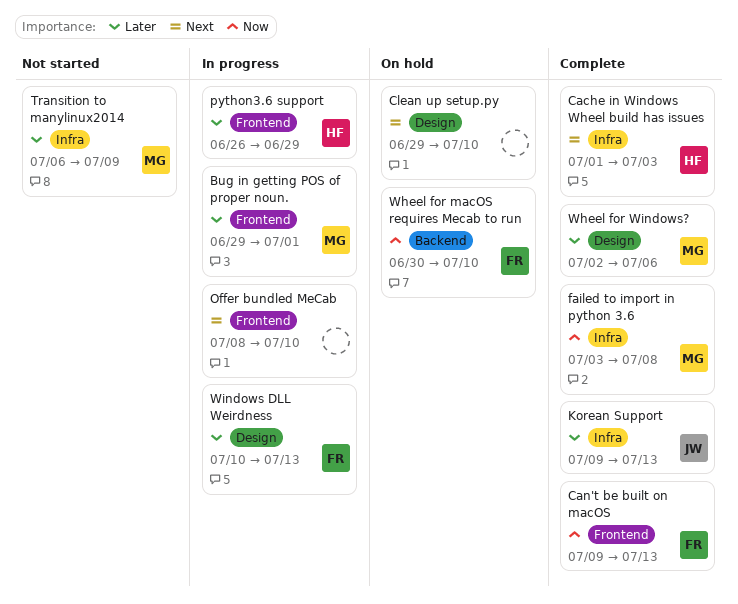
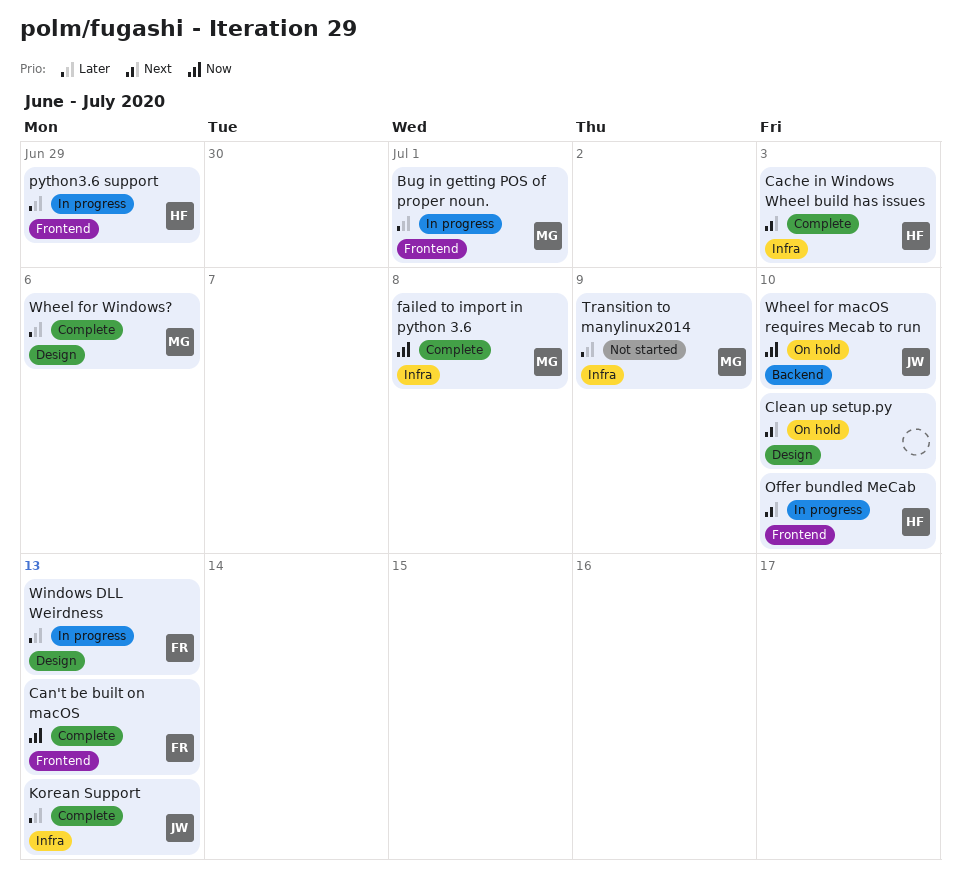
Offer bundled MeCab, owner: none -> HF
Wheel for macOS requires Mecab to run, owner: FR -> JW

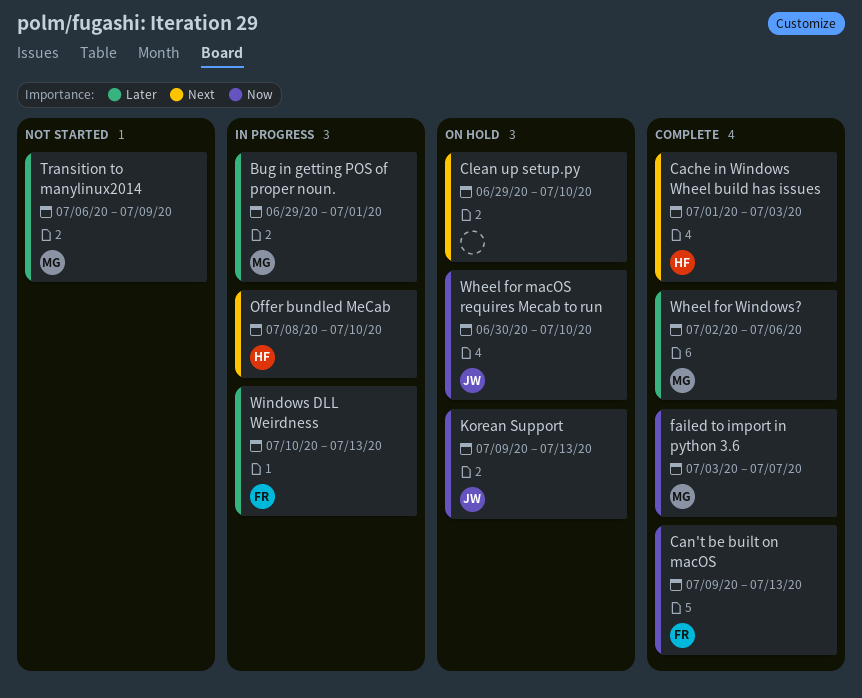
failed to import in python 3.6, due: Jul 8 -> Jul 7
Korean Support, status: Complete -> On hold
Korean Support, priority: Later -> Now
python3.6 support: present -> none

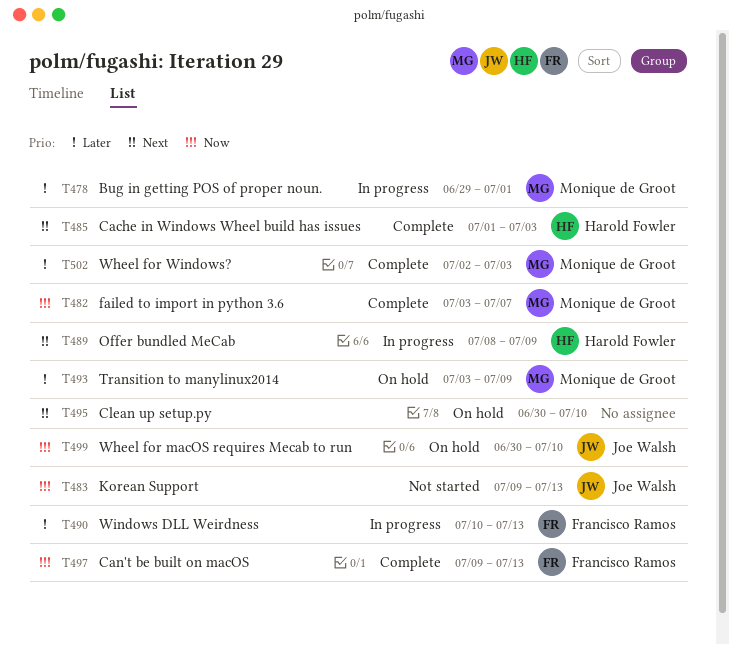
Clean up setup.py, start: Jun 29 -> Jun 30
Korean Support, status: On hold -> Not started
Offer bundled MeCab, due: Jul 10 -> Jul 9
Transition to manylinux2014, status: Not started -> On hold
Transition to manylinux2014, start: Jul 6 -> Jul 3
Wheel for Windows?, due: Jul 6 -> Jul 3

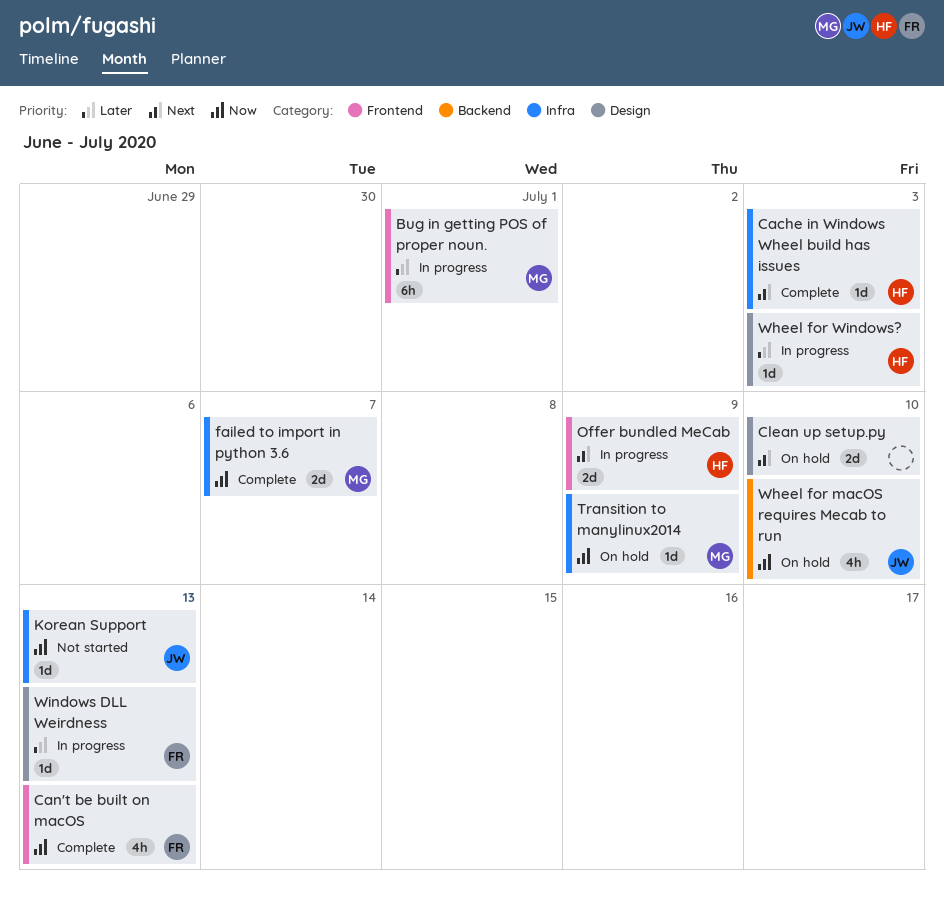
Transition to manylinux2014, priority: Later -> Now
Wheel for Windows?, status: Complete -> In progress
Wheel for Windows?, owner: Monique de Groot -> Harold Fowler

